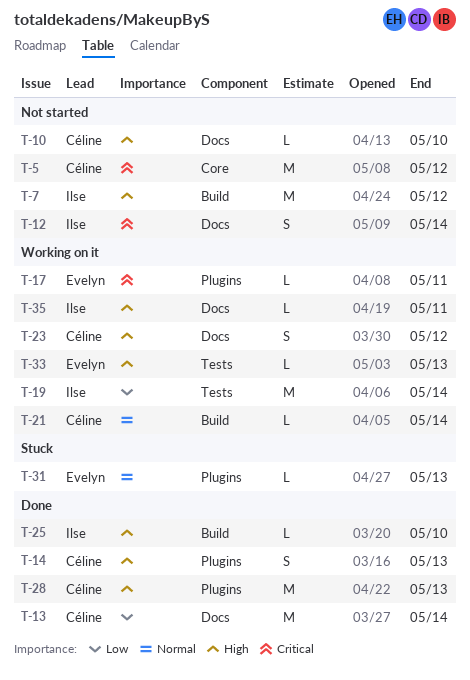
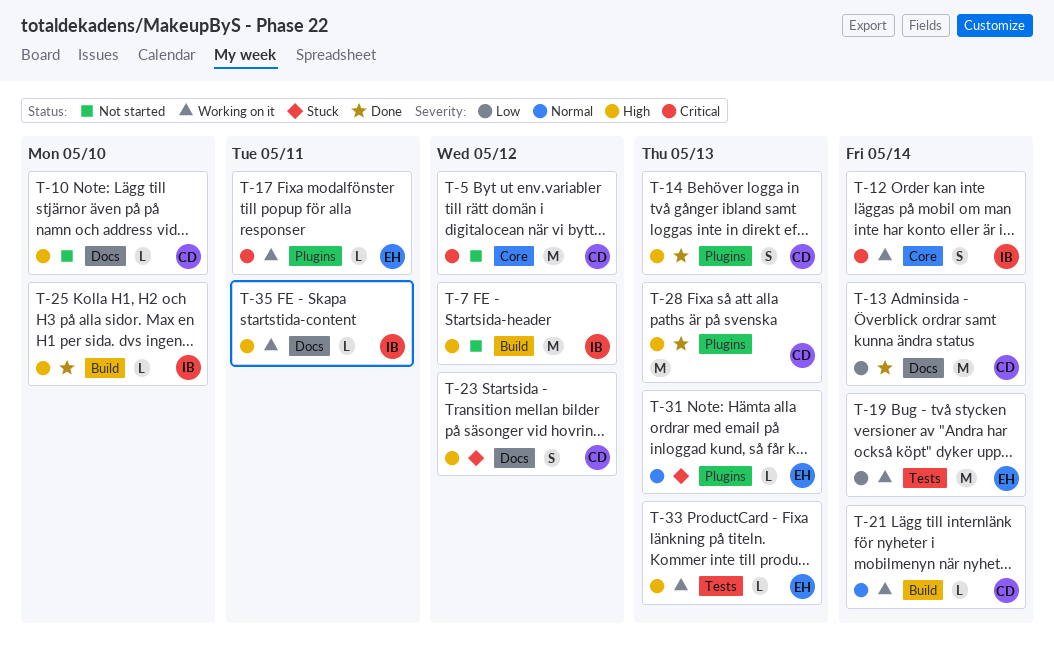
T-12, status: Not started -> Working on it
T-12, label: Docs -> Core
T-19, owner: Ilse -> Evelyn
T-23, status: Working on it -> Stuck

